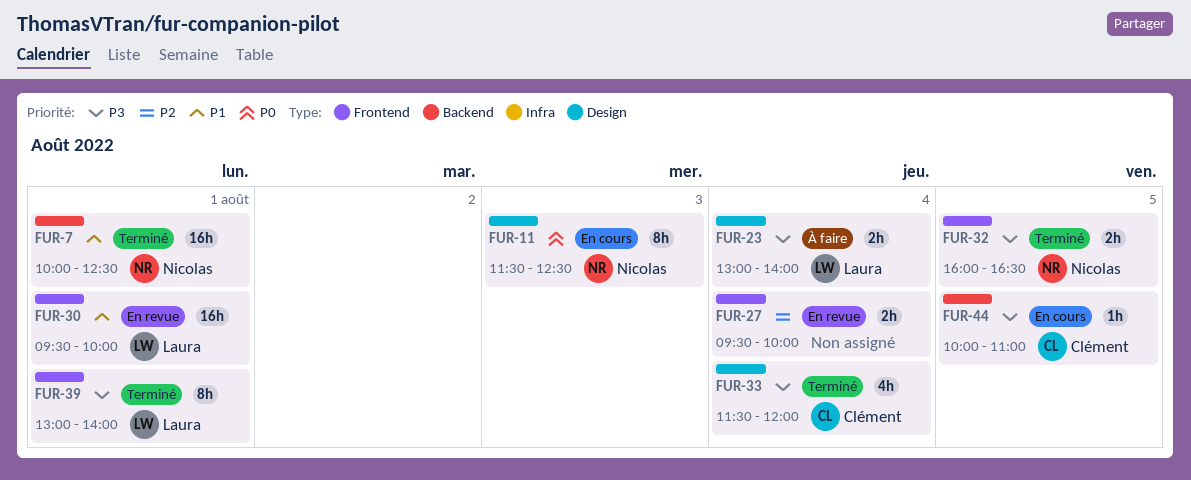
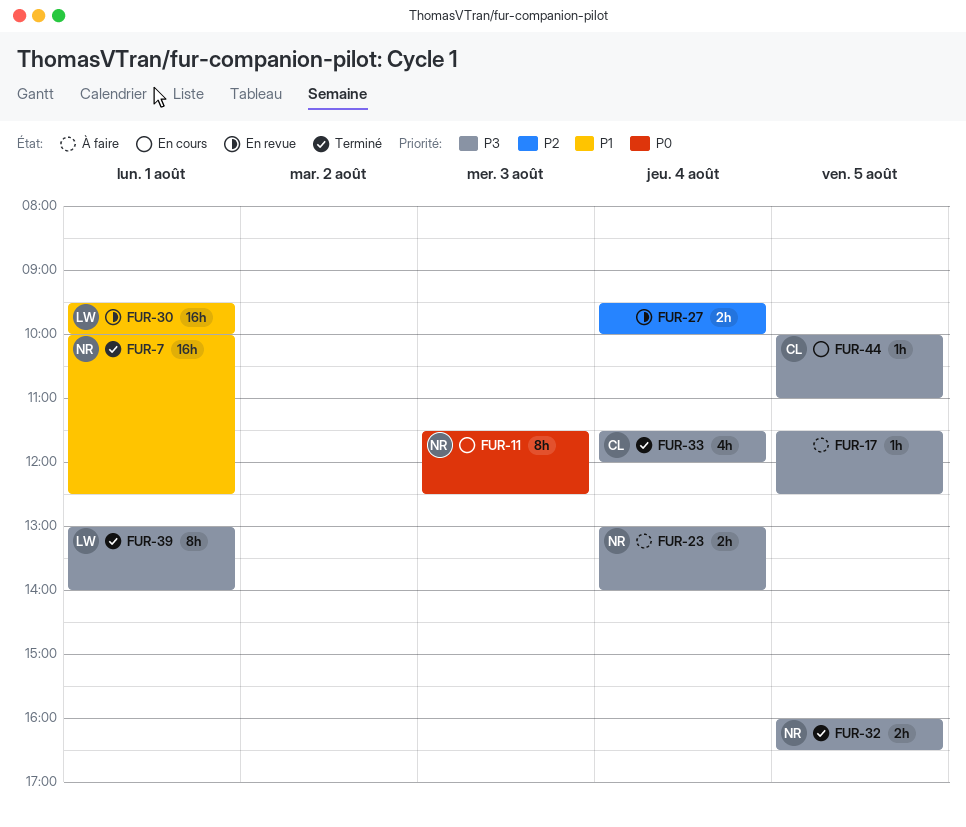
FUR-17: none -> present
FUR-23, owner: Laura -> Nicolas

